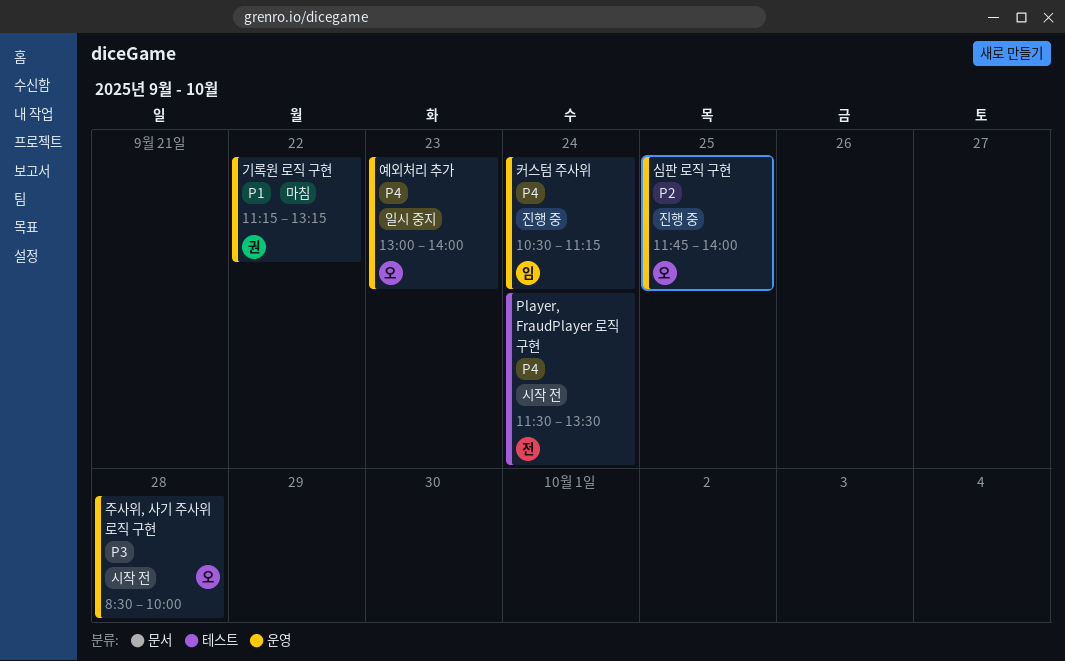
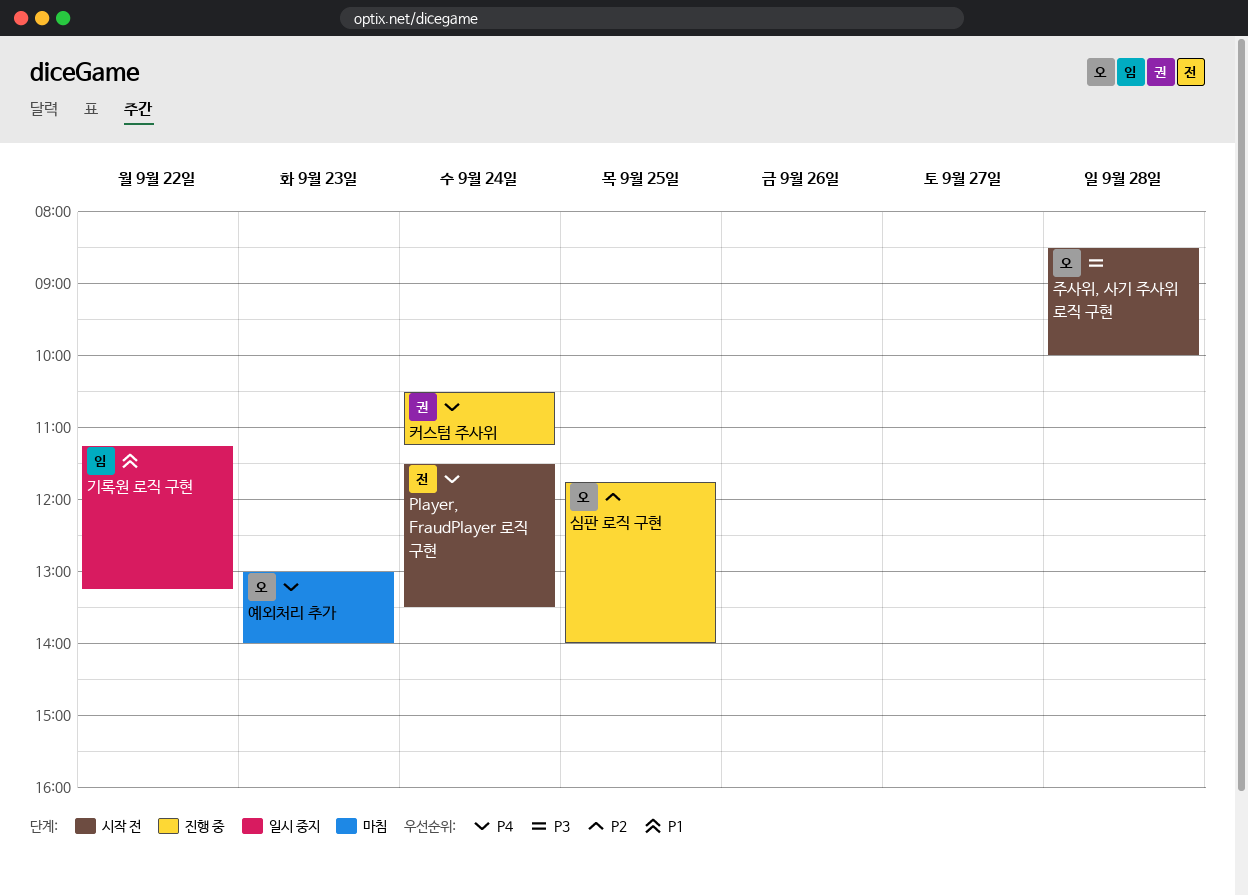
기록원 로직 구현, status: 마침 -> 일시 중지
기록원 로직 구현, owner: 권 -> 임
예외처리 추가, status: 일시 중지 -> 마침
커스텀 주사위, owner: 임 -> 권

